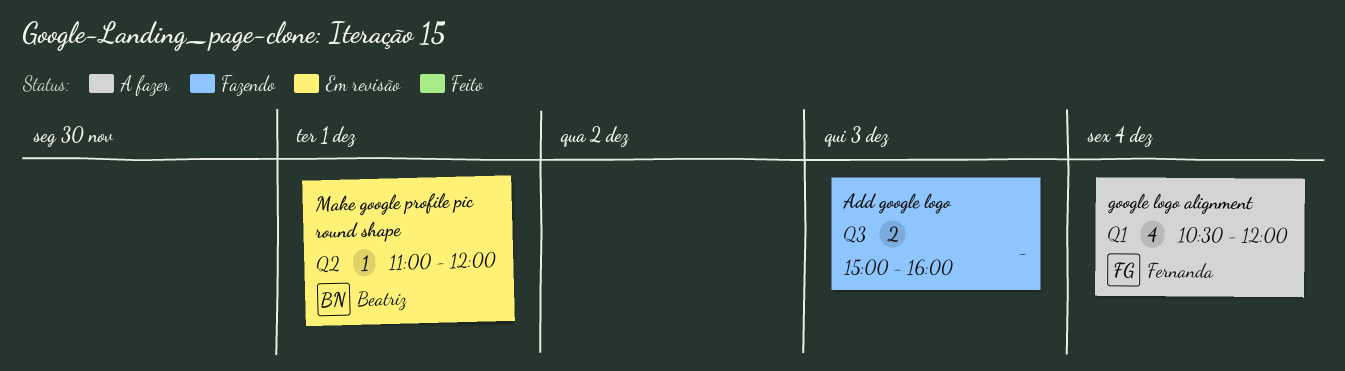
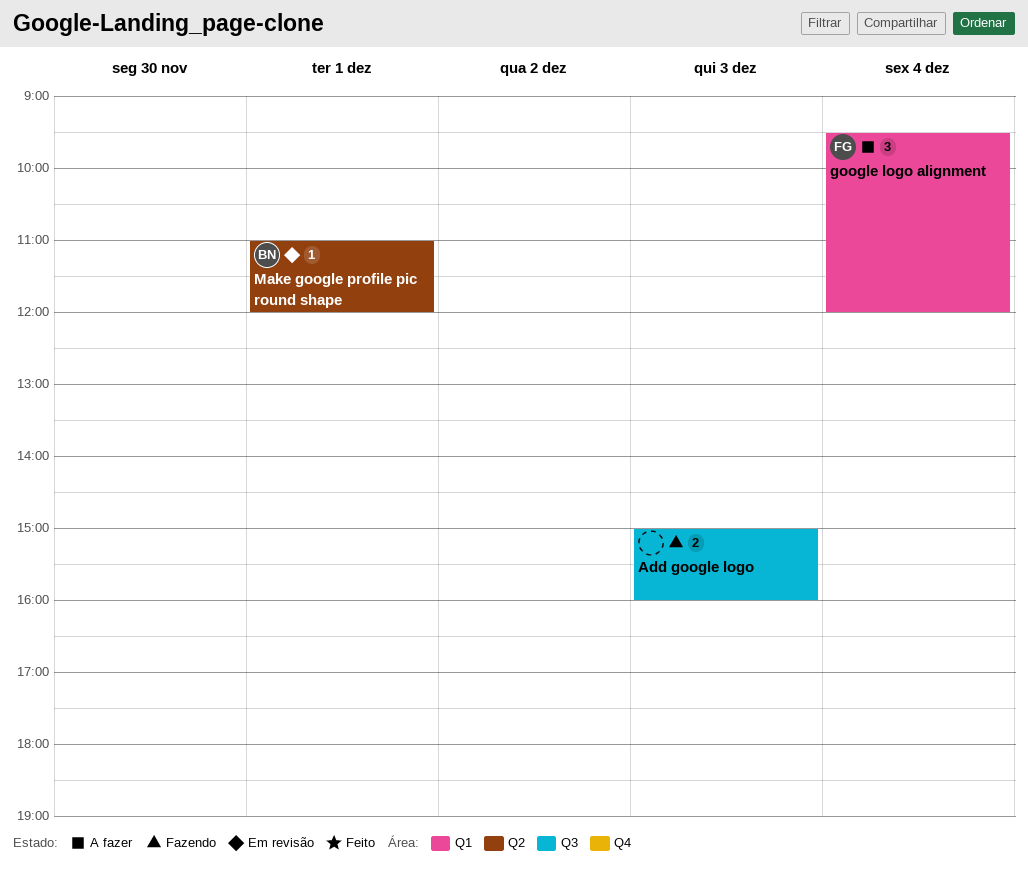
google logo alignment, estimate: 4 -> 3
google logo alignment, begins: 10:30 -> 09:30

